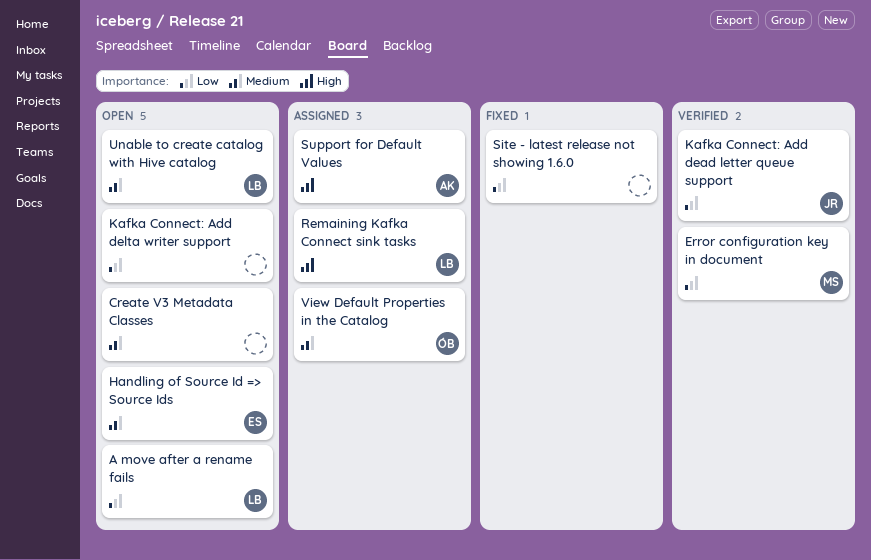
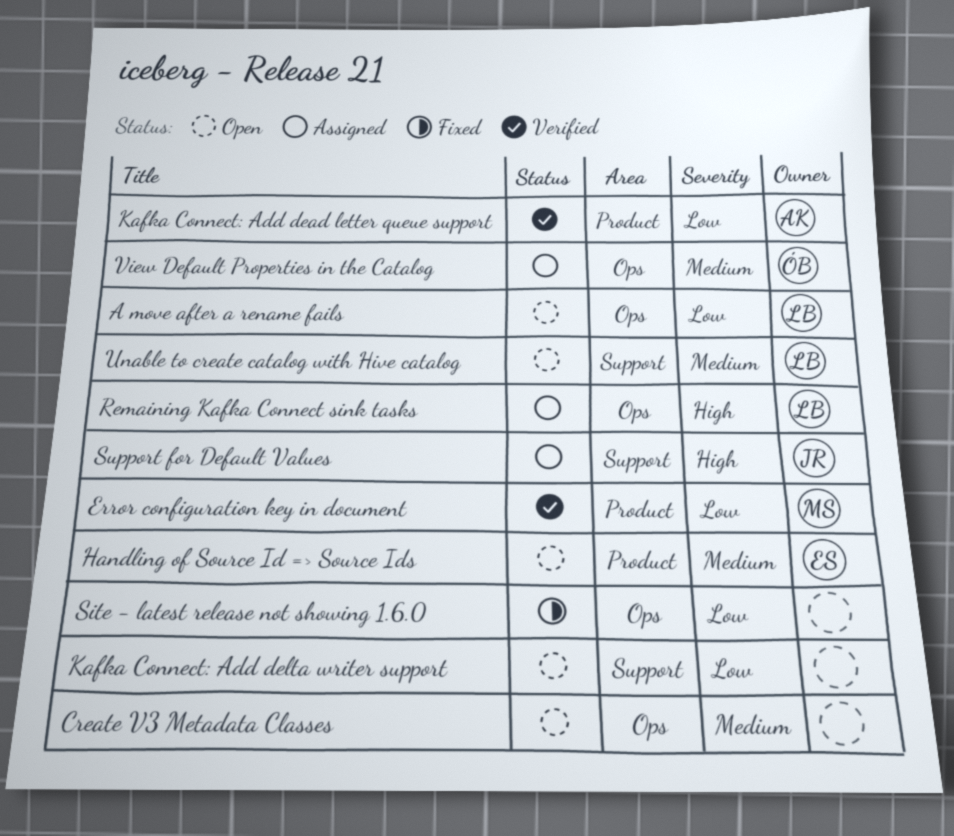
Kafka Connect: Add dead letter queue support, owner: JR -> AK
Support for Default Values, owner: AK -> JR

